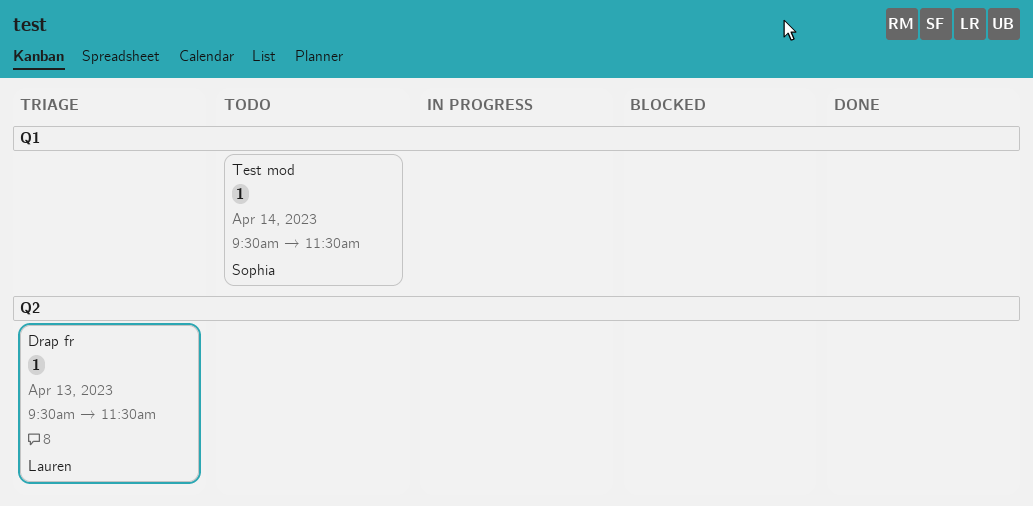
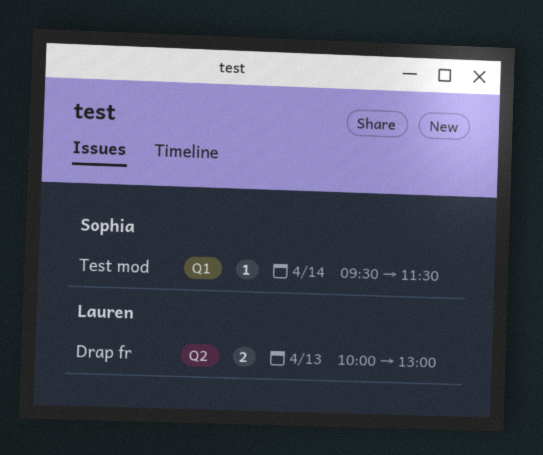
Drap fr, estimate: 1 -> 2
Drap fr, begins: 09:30 -> 10:00
Drap fr, ends: 11:30 -> 13:00

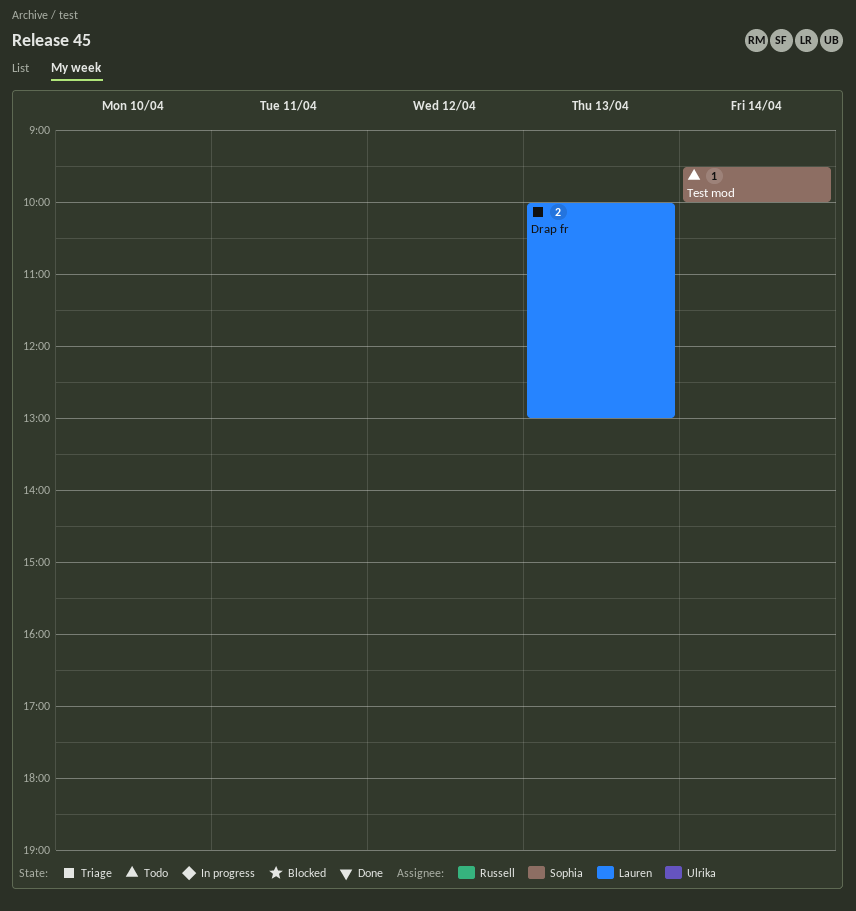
Test mod, ends: 11:30 -> 10:00

